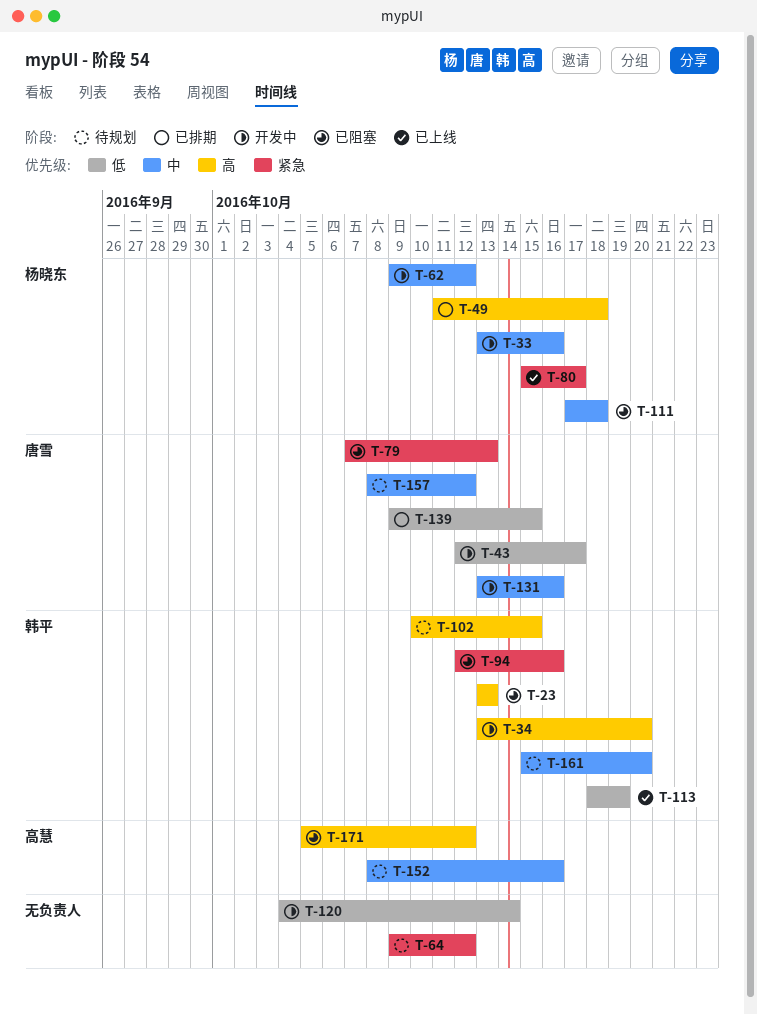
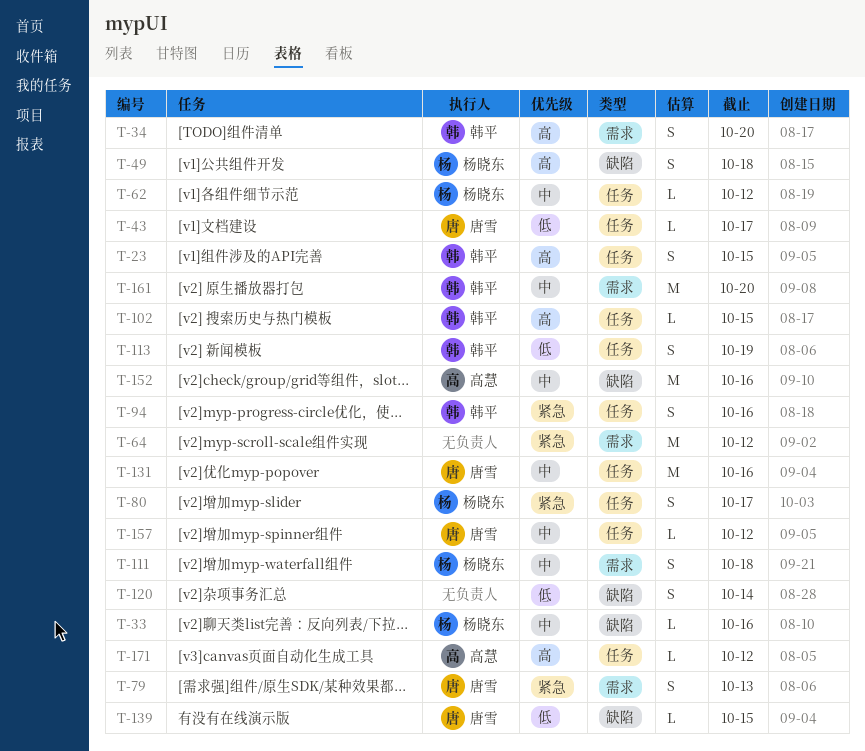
T-23, due: Oct 13 -> Oct 15

